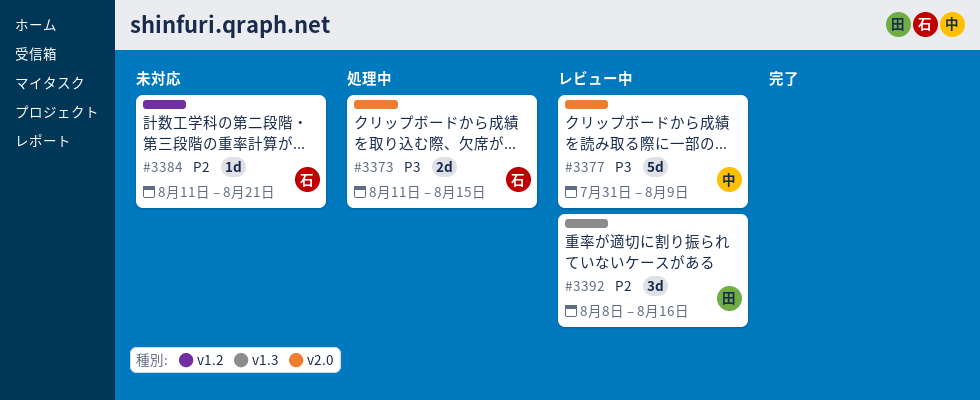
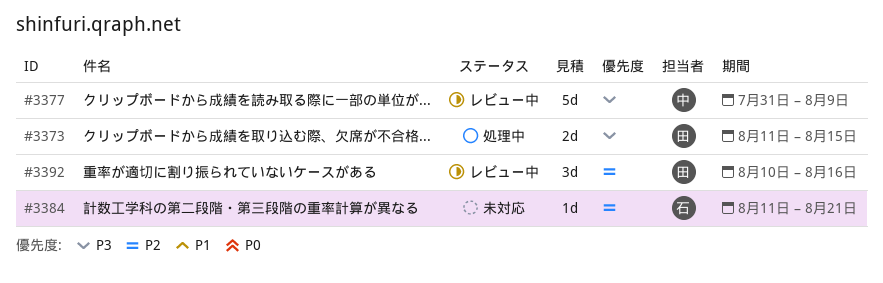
#3373, owner: 石 -> 田
#3392, start: Aug 8 -> Aug 10

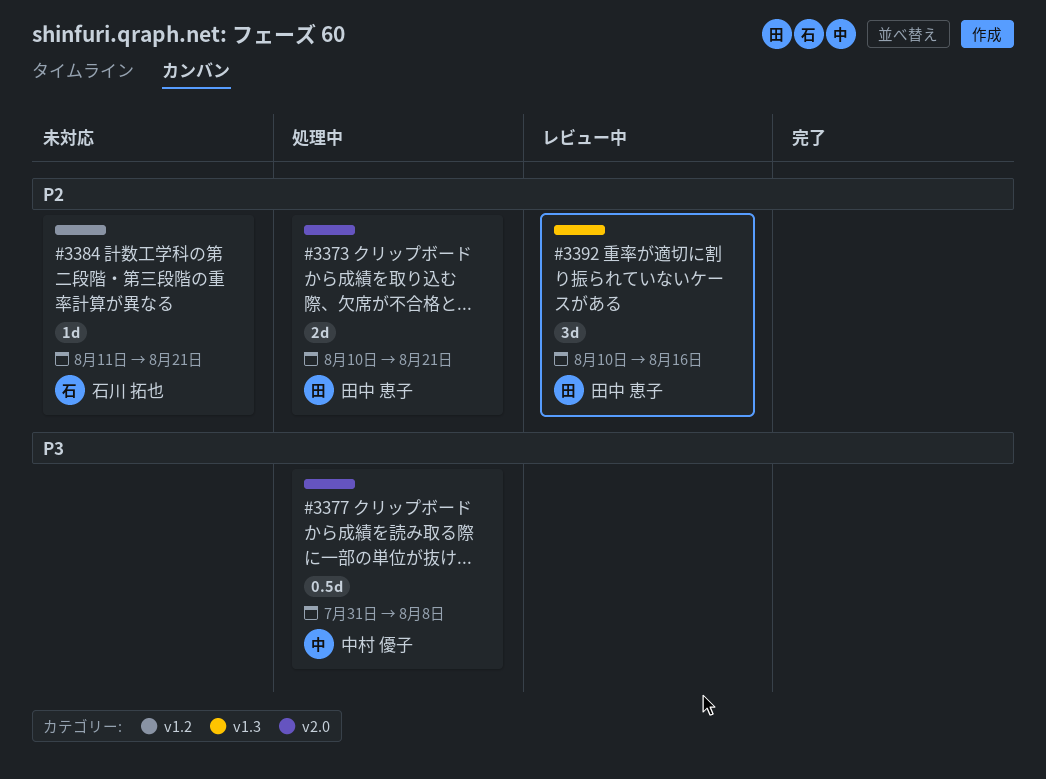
#3373, priority: P3 -> P2
#3373, start: Aug 11 -> Aug 10
#3373, due: Aug 15 -> Aug 21
#3377, status: レビュー中 -> 処理中
#3377, estimate: 5d -> 0.5d
#3377, due: Aug 9 -> Aug 8

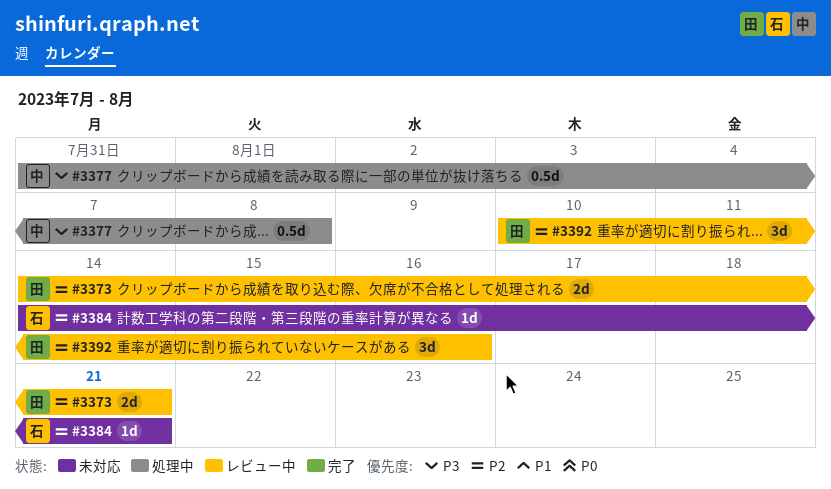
#3373, status: 処理中 -> レビュー中
#3373, start: Aug 10 -> Aug 14
#3384, start: Aug 11 -> Aug 14

